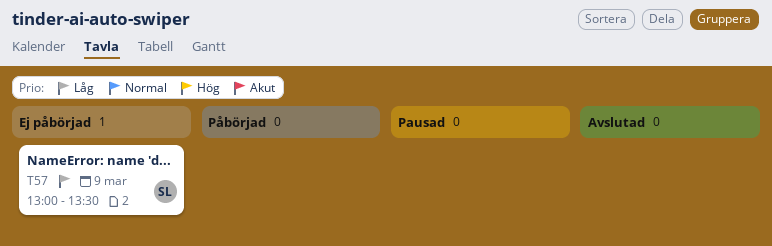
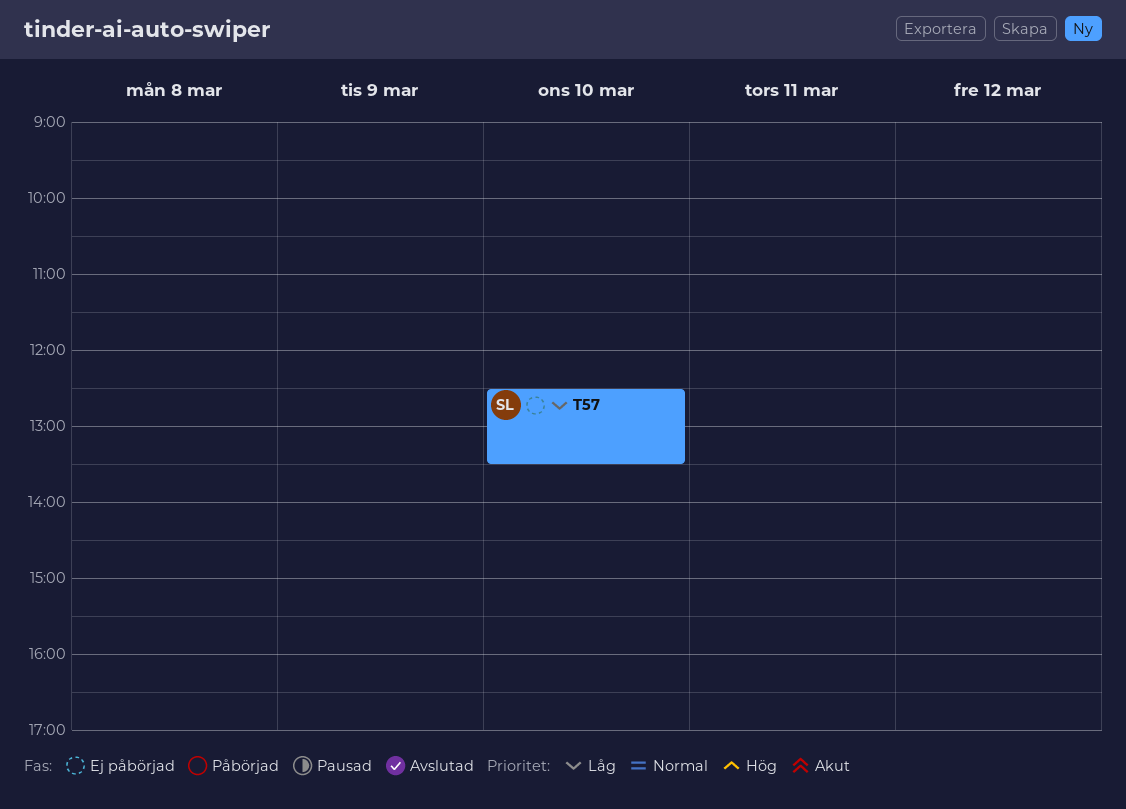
T57, day: Mar 9 -> Mar 10
T57, begins: 13:00 -> 12:30

